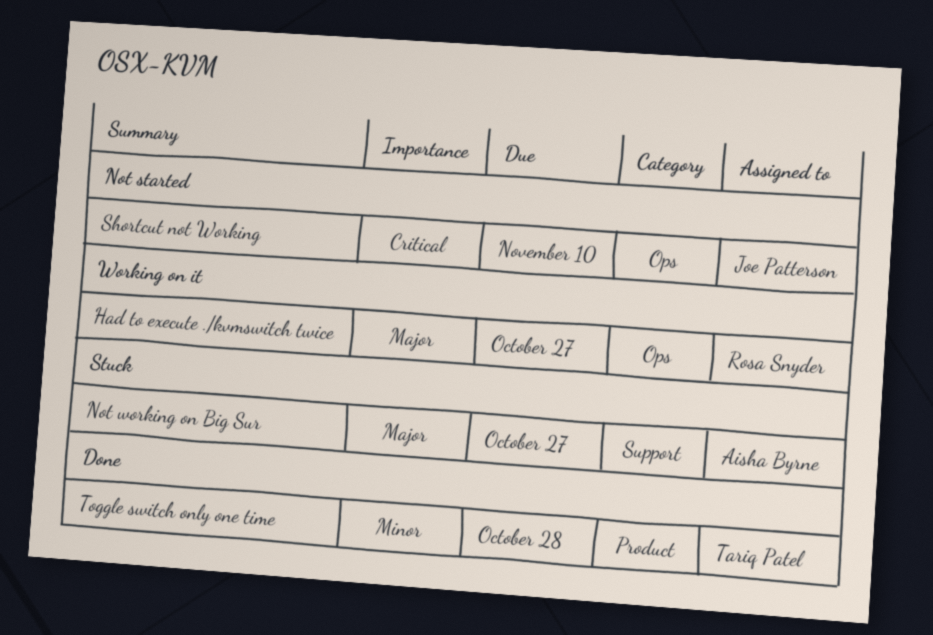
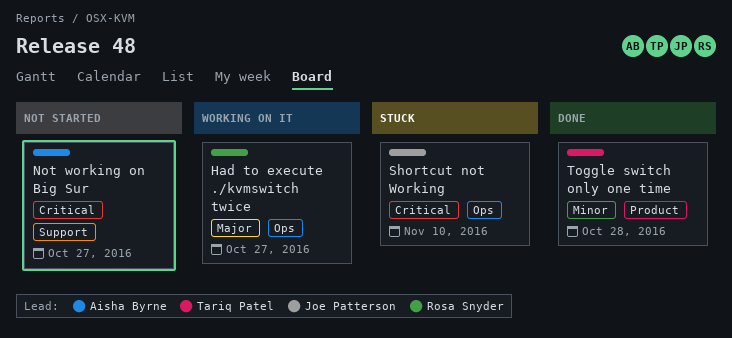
Not working on Big Sur, status: Stuck -> Not started
Not working on Big Sur, priority: Major -> Critical
Shortcut not Working, status: Not started -> Stuck

